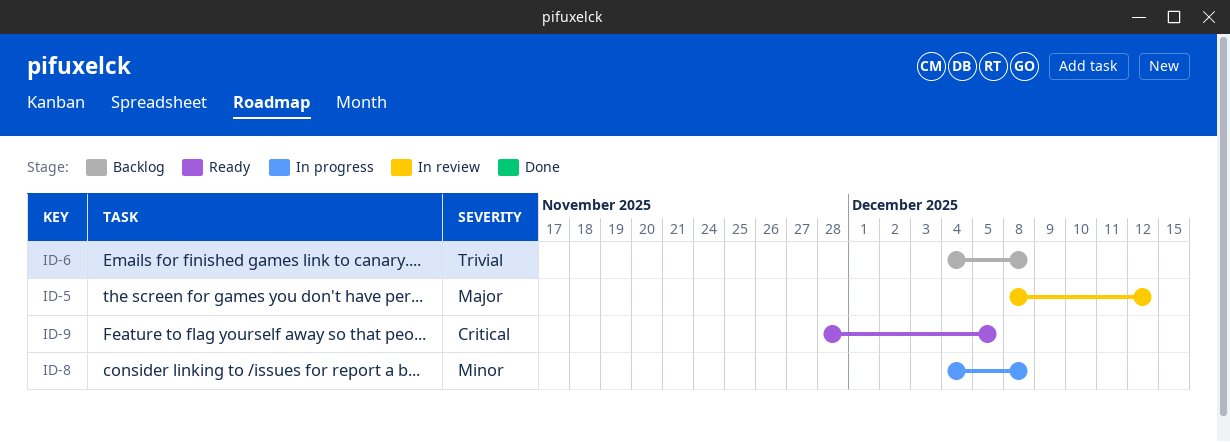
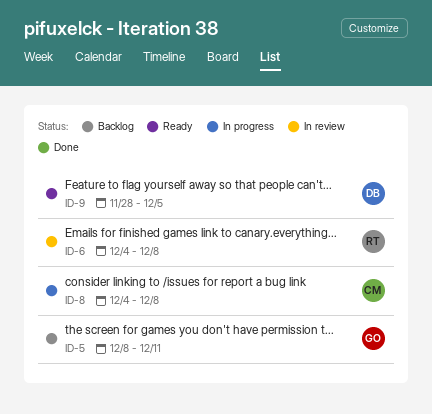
ID-5, status: In review -> Backlog
ID-5, due: Dec 12 -> Dec 11
ID-6, status: Backlog -> In review

